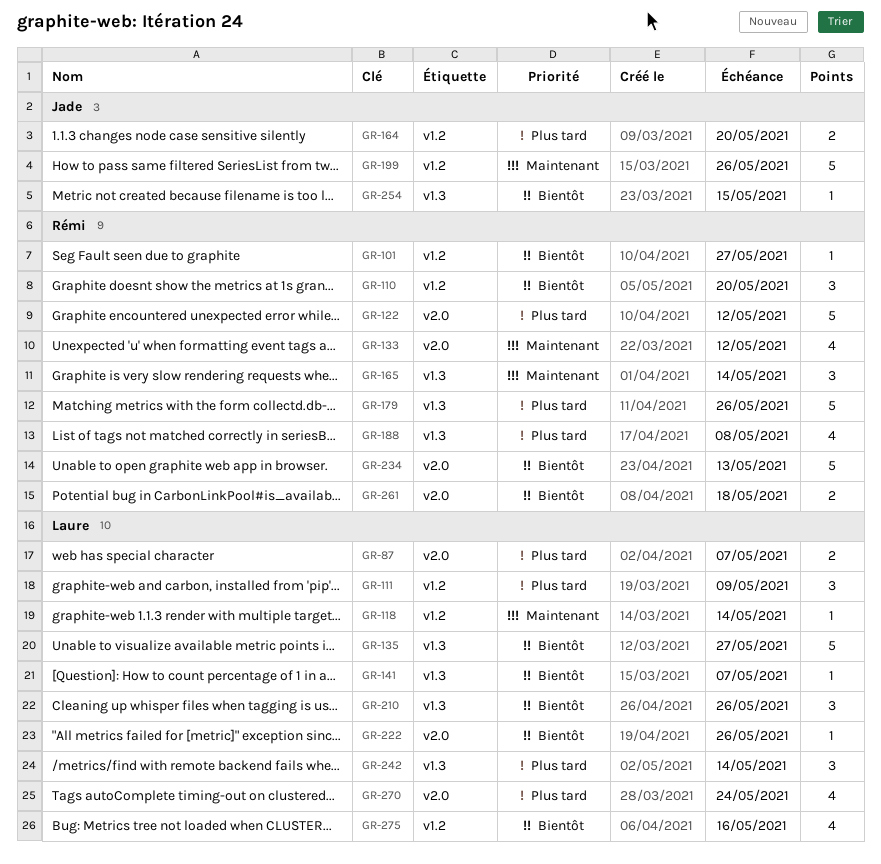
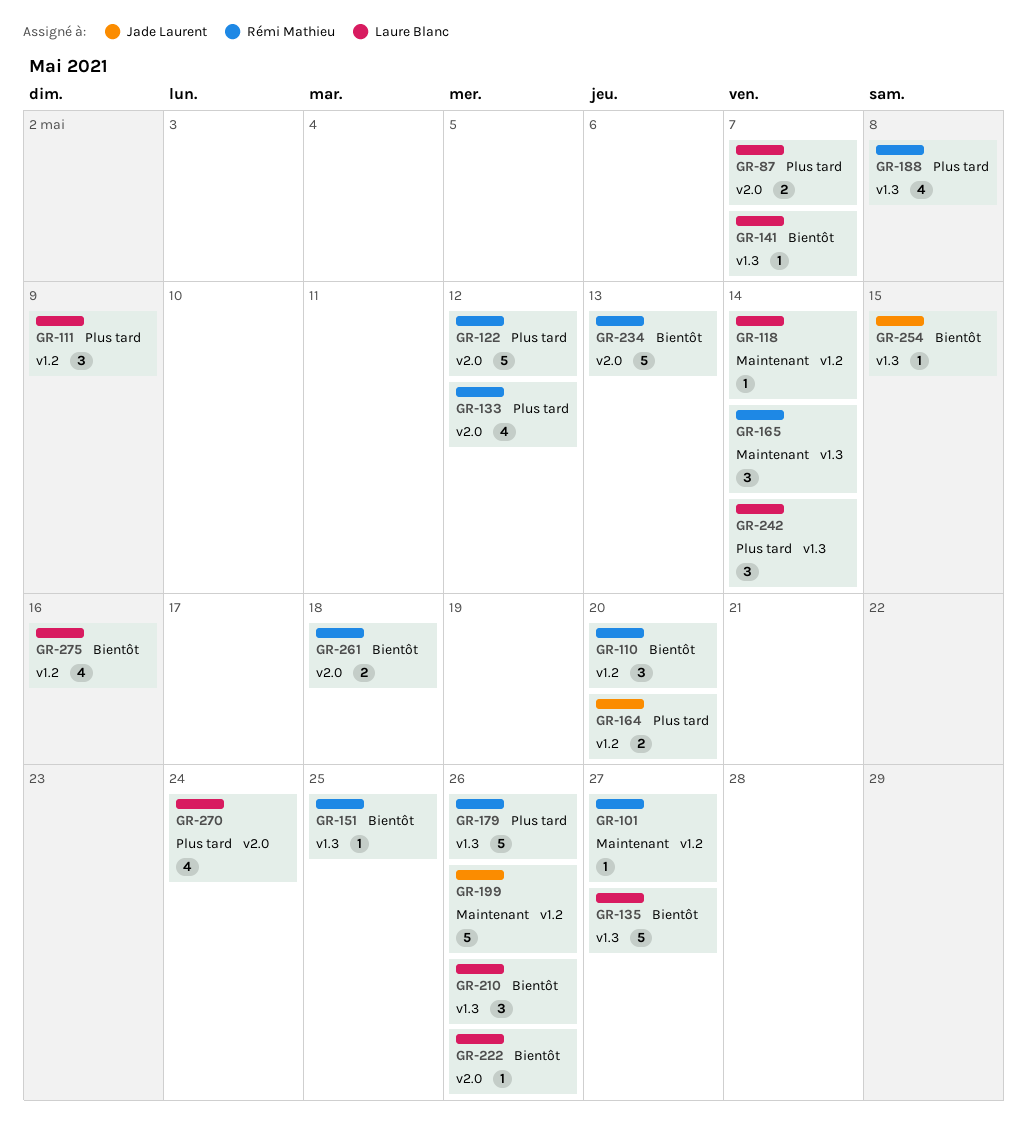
GR-101, priority: Bientôt -> Maintenant
GR-133, priority: Maintenant -> Plus tard
GR-151: none -> present

